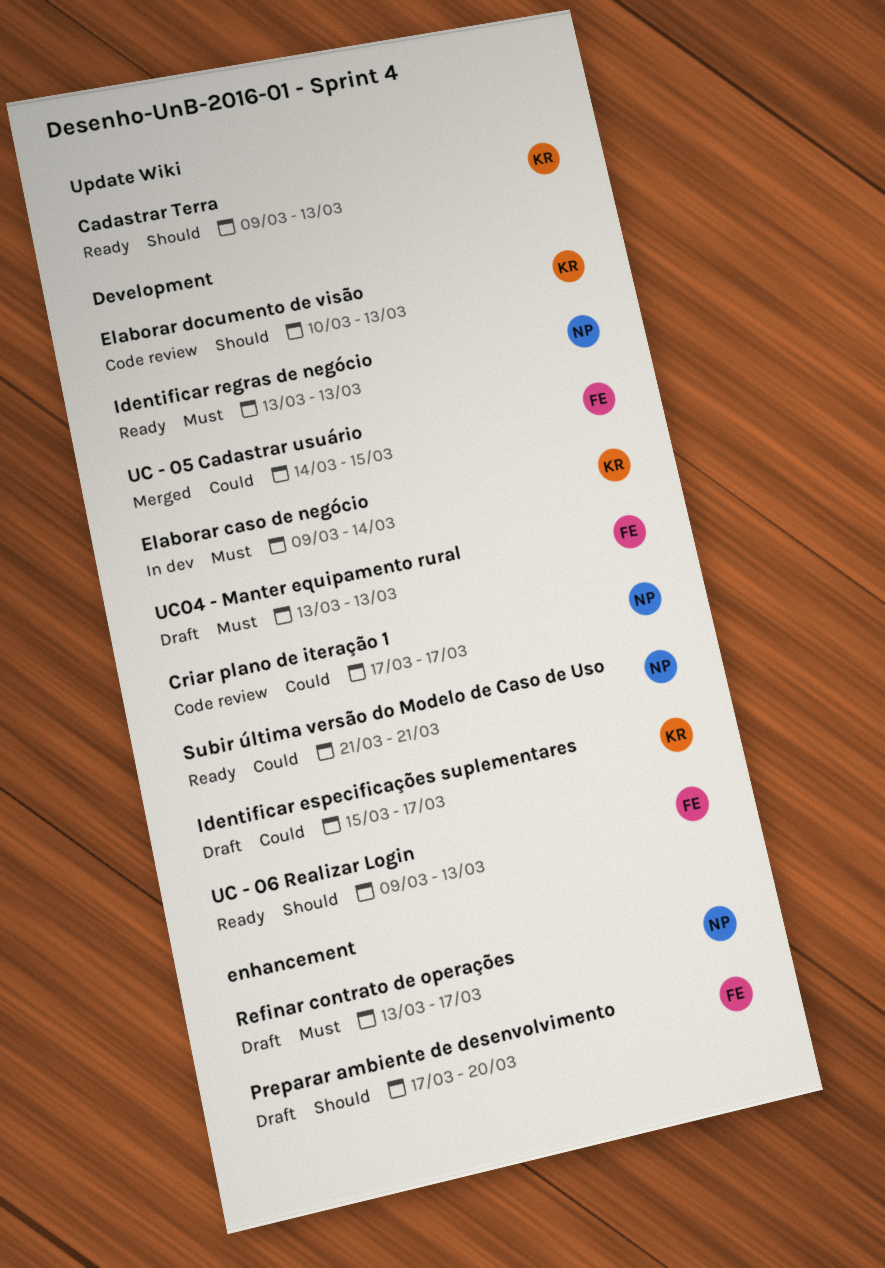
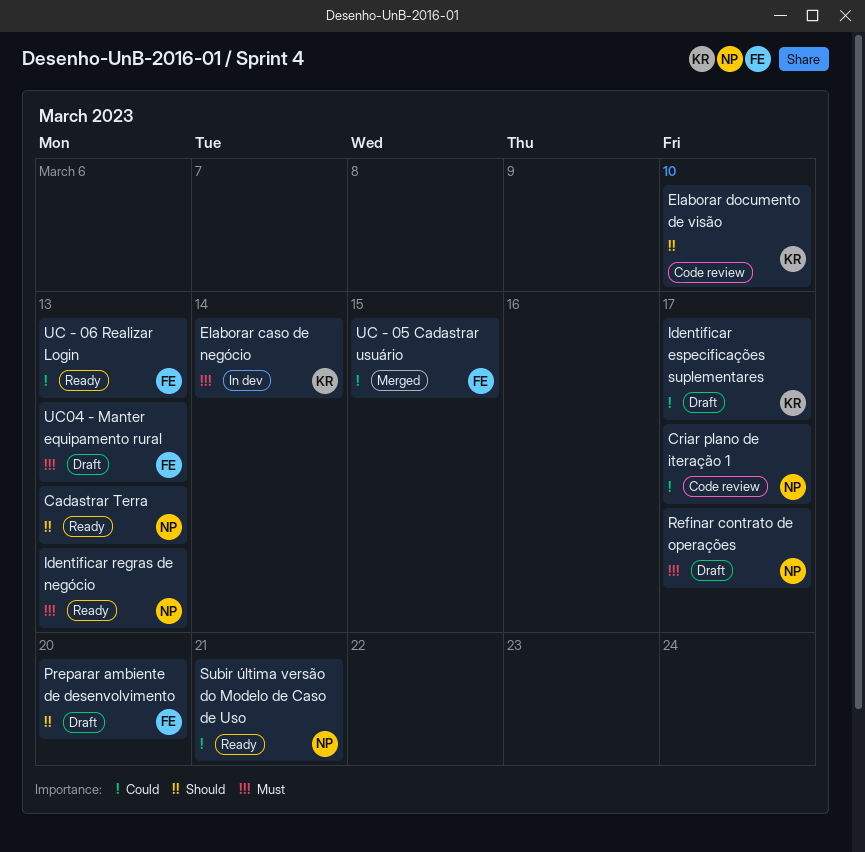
Cadastrar Terra, owner: KR -> NP
Elaborar documento de visão, due: Mar 13 -> Mar 10
UC - 06 Realizar Login, priority: Should -> Could

